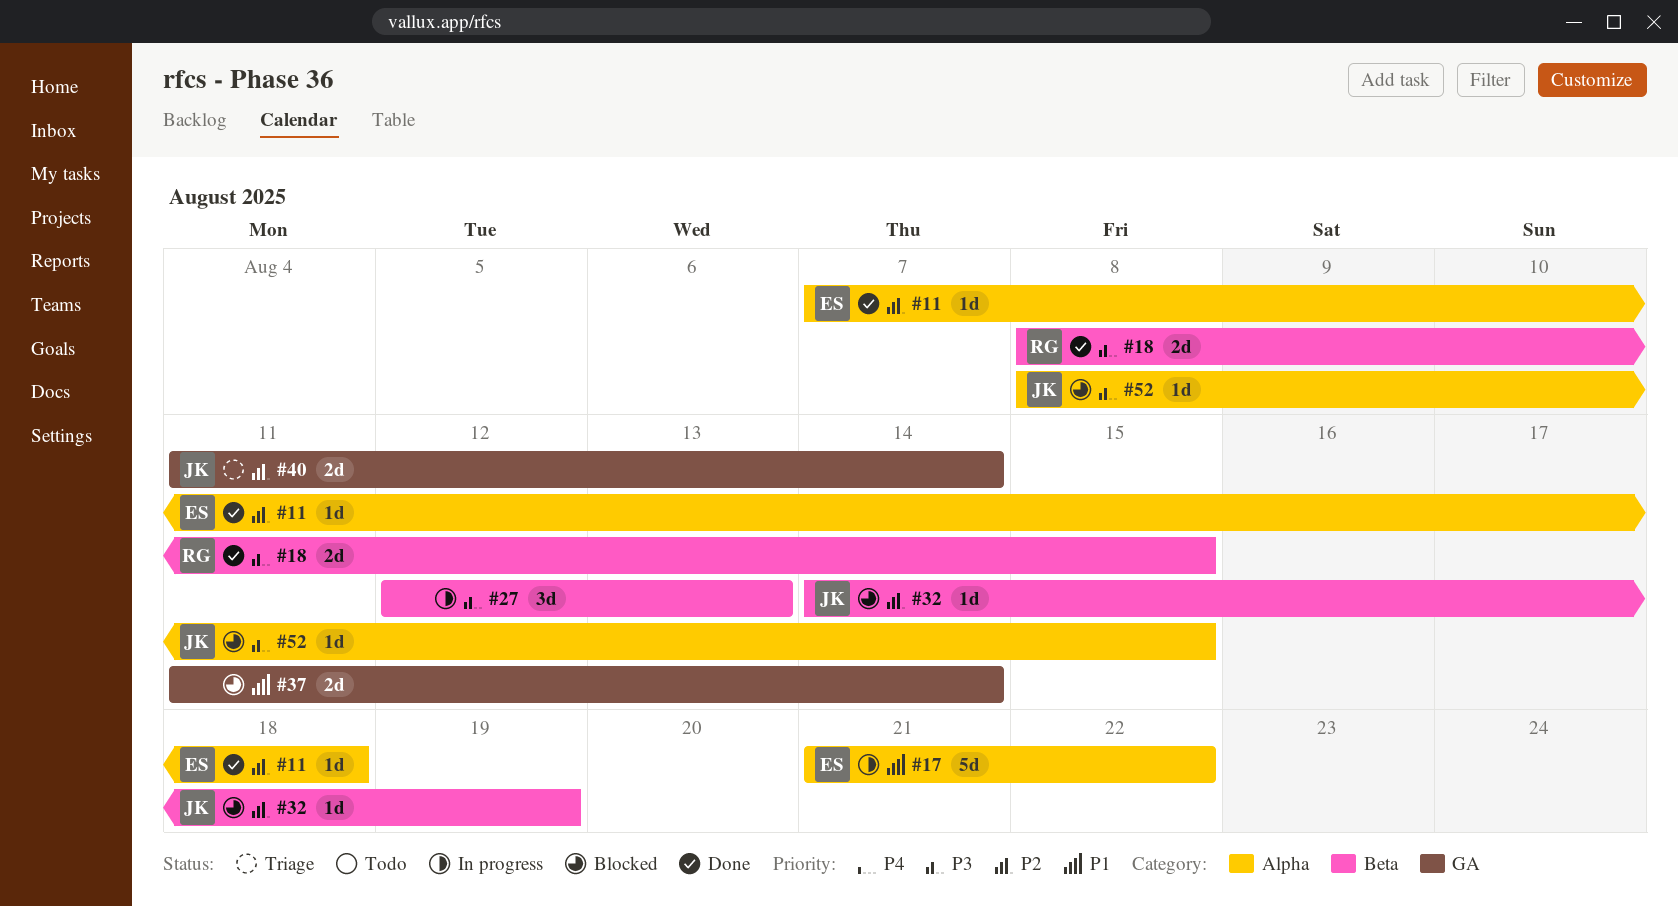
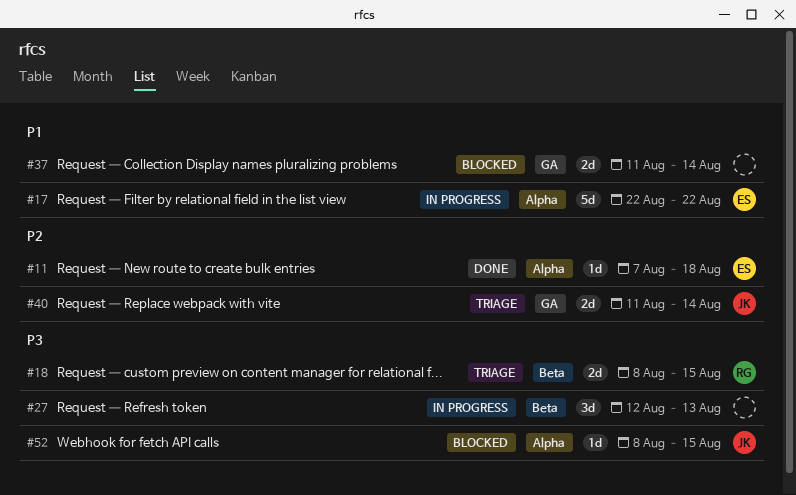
#17, start: Aug 21 -> Aug 22
#18, status: Done -> Triage
#32: present -> none

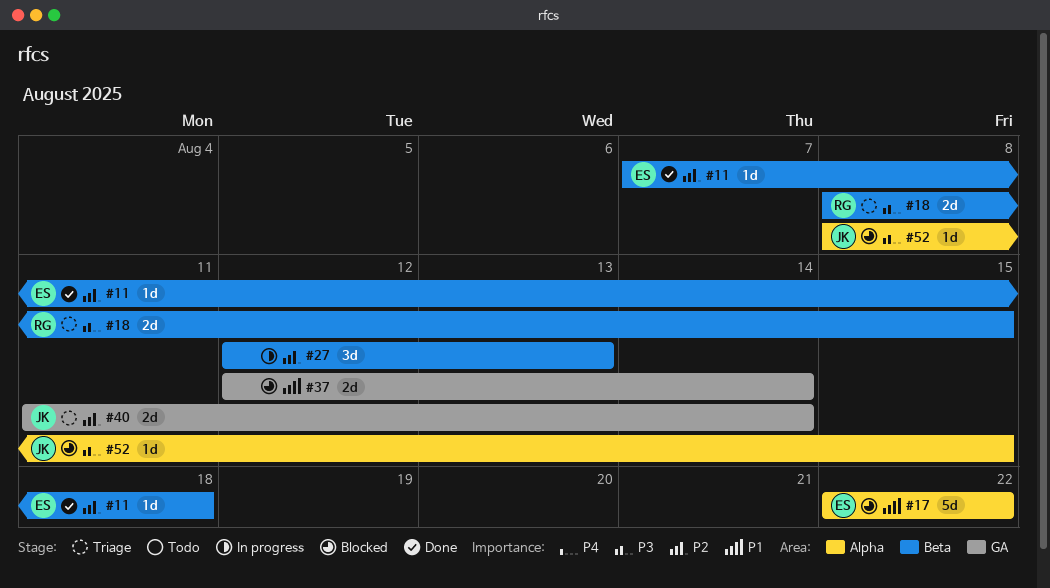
#11, label: Alpha -> Beta
#17, status: In progress -> Blocked
#27, priority: P3 -> P2
#37, start: Aug 11 -> Aug 12

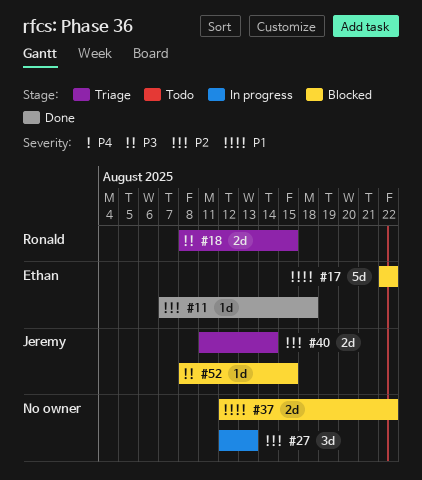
#37, due: Aug 14 -> Aug 22

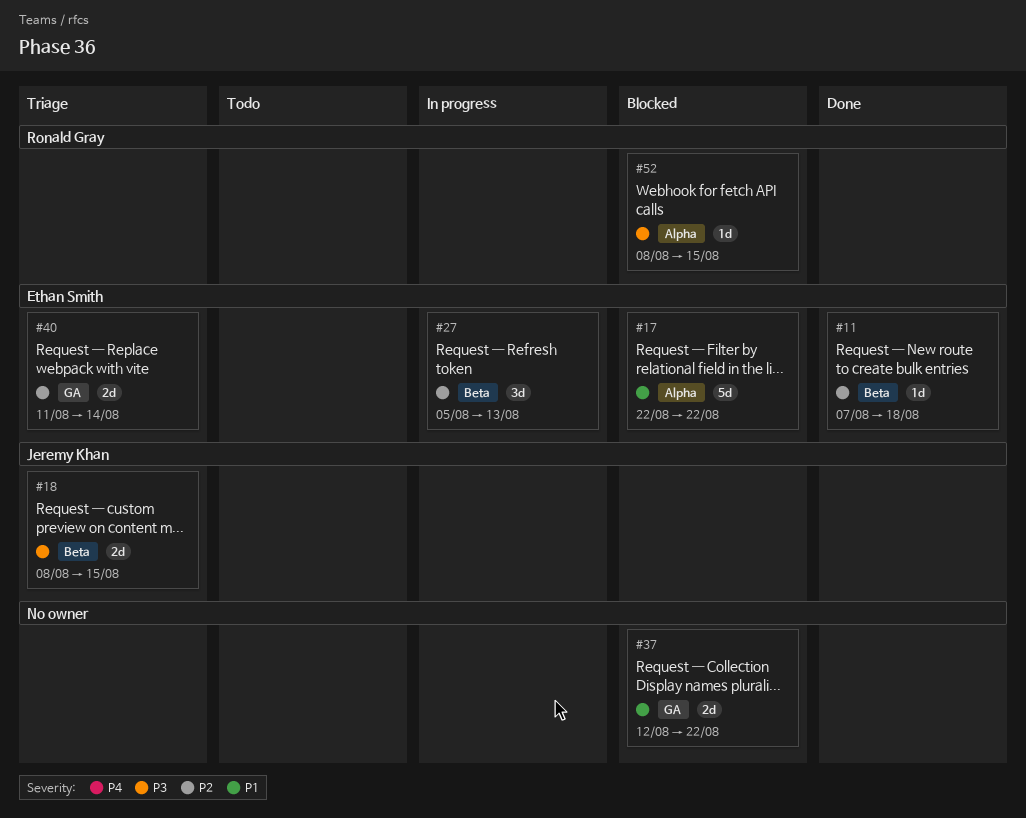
#18, owner: Ronald Gray -> Jeremy Khan
#27, owner: none -> Ethan Smith
#27, start: Aug 12 -> Aug 5
#40, owner: Jeremy Khan -> Ethan Smith
#52, owner: Jeremy Khan -> Ronald Gray

